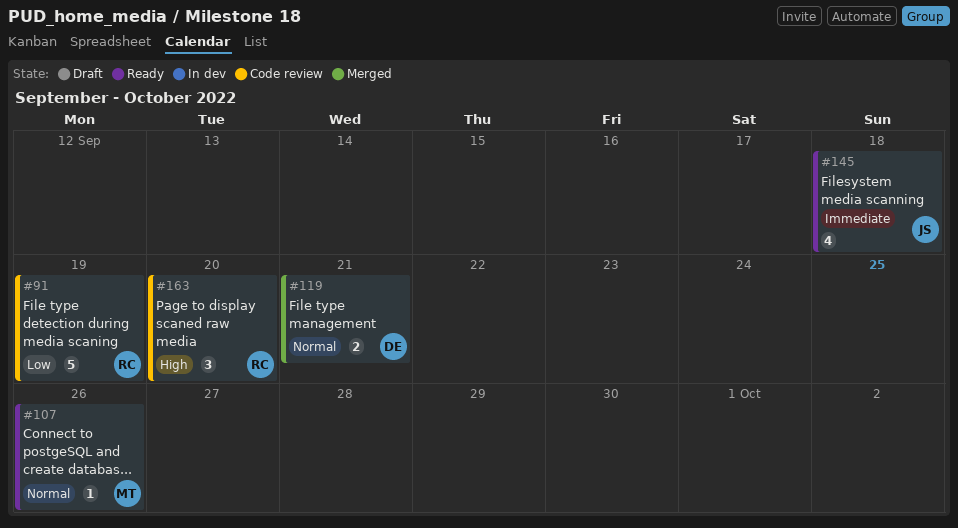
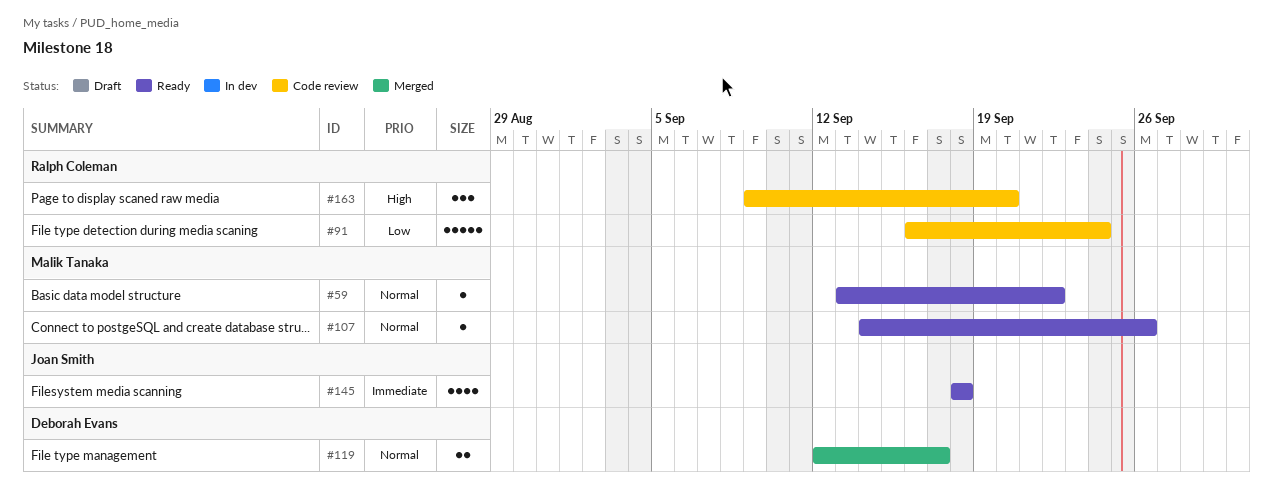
#59: none -> present
#91, due: Sep 19 -> Sep 24
#119, due: Sep 21 -> Sep 17

